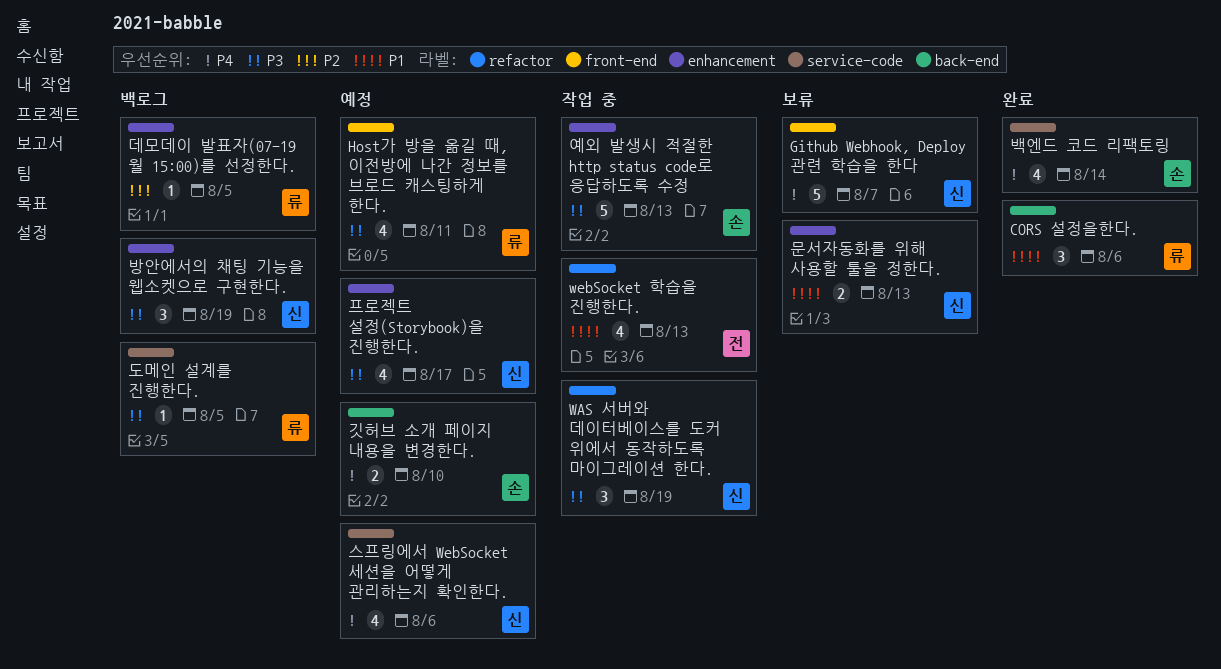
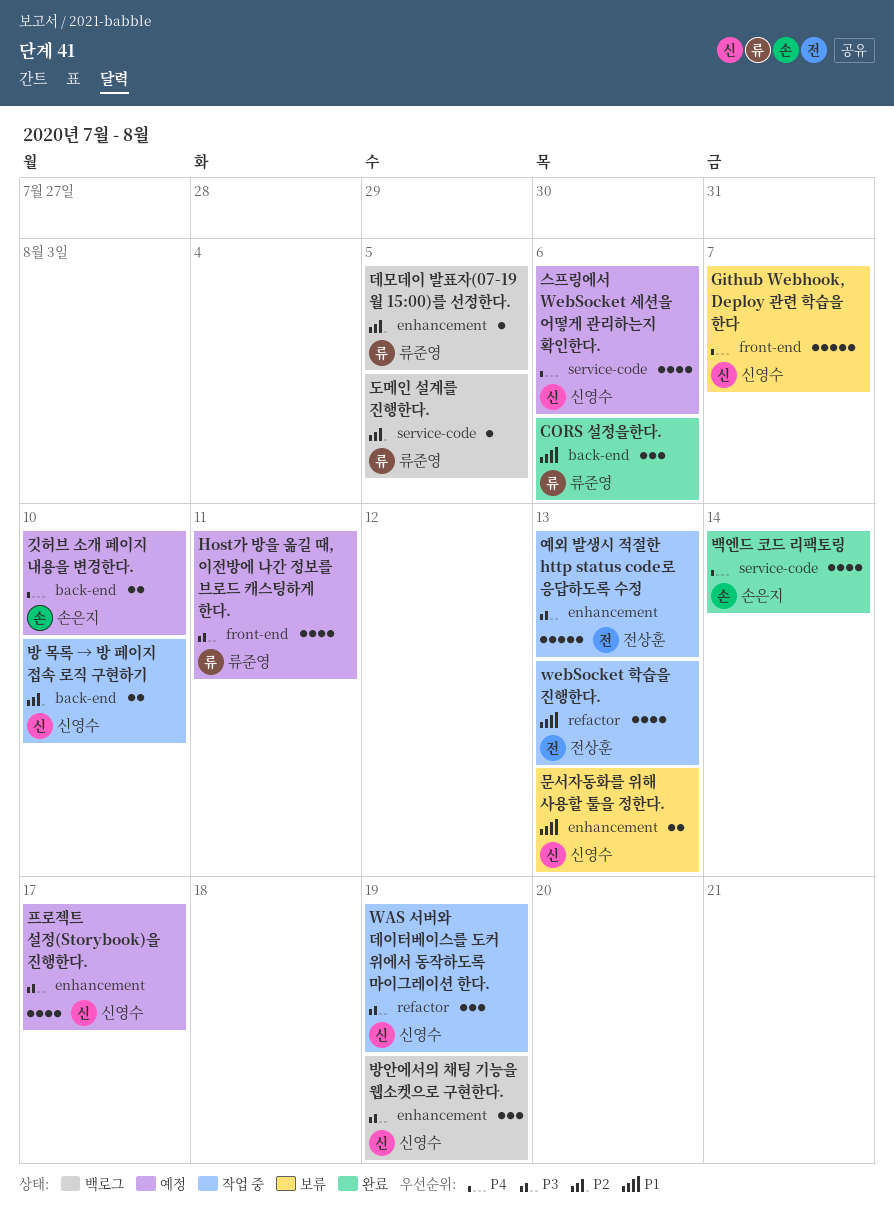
도메인 설계를 진행한다., priority: P3 -> P2
방 목록 → 방 페이지 접속 로직 구현하기: none -> present
예외 발생시 적절한 http status code로 응답하도록 수정, owner: 손은지 -> 전상훈

